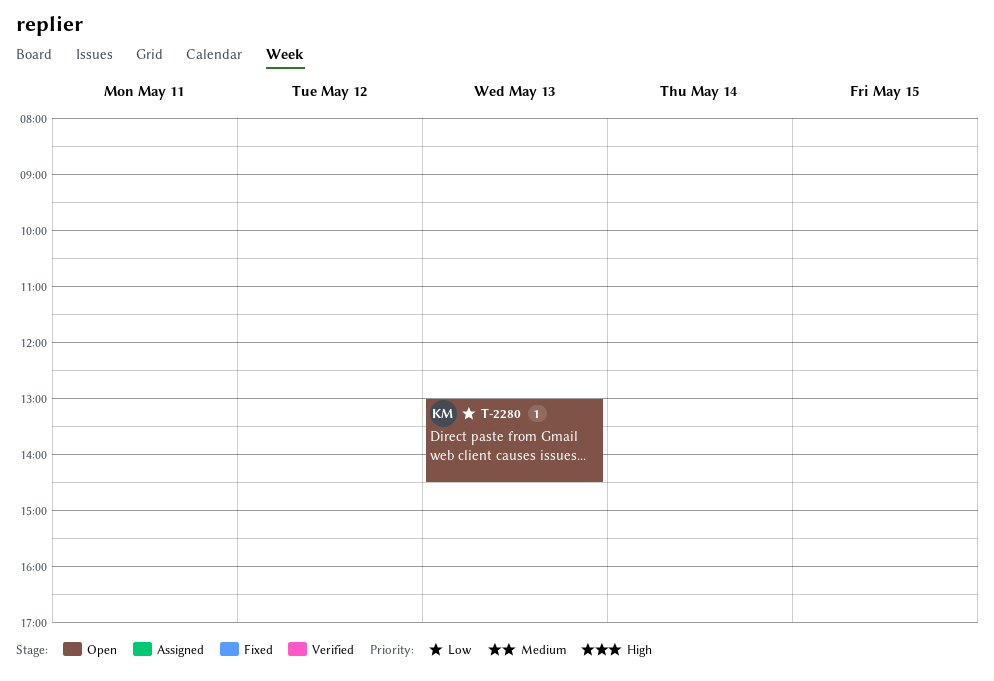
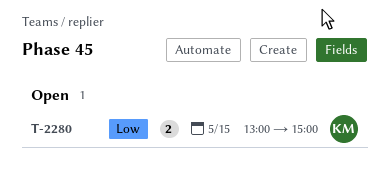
T-2280, estimate: 1 -> 2
T-2280, day: May 13 -> May 15
T-2280, ends: 14:30 -> 15:00

